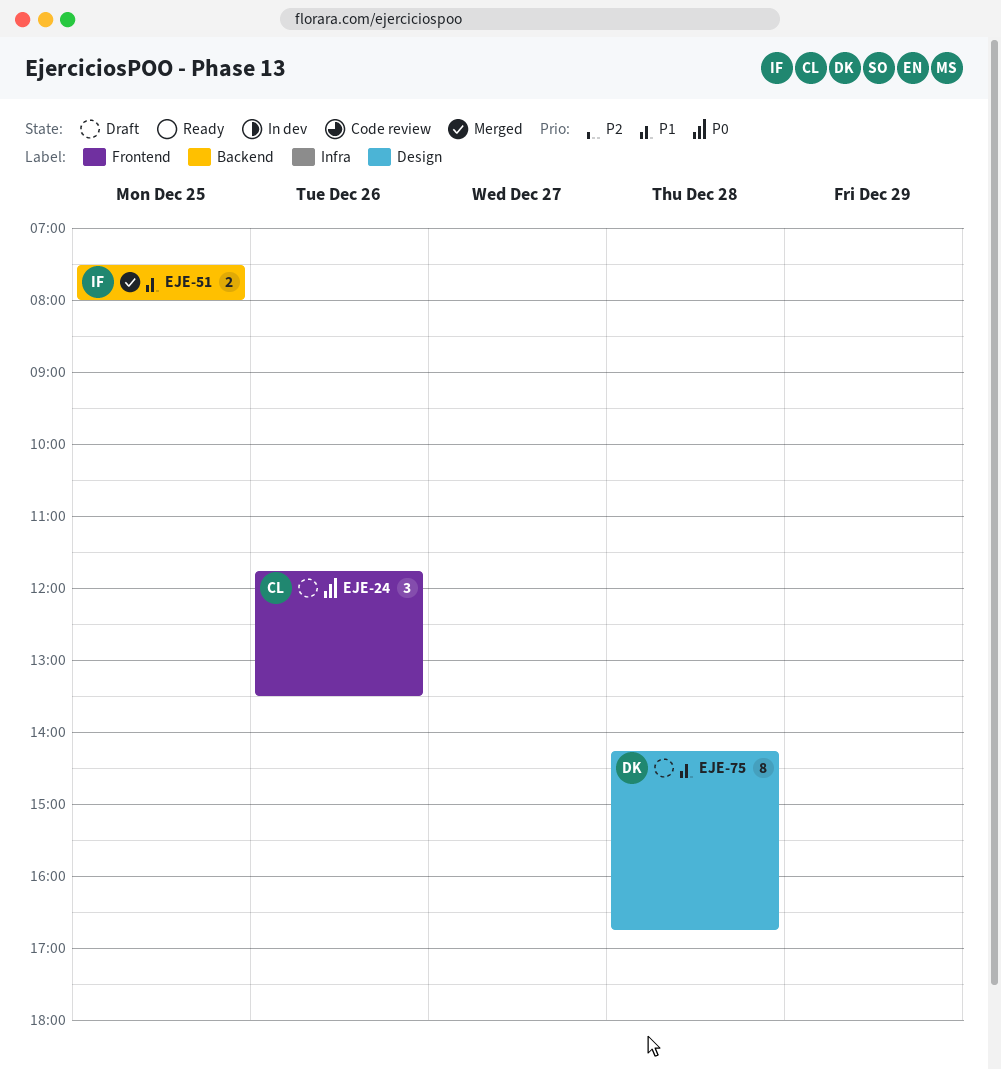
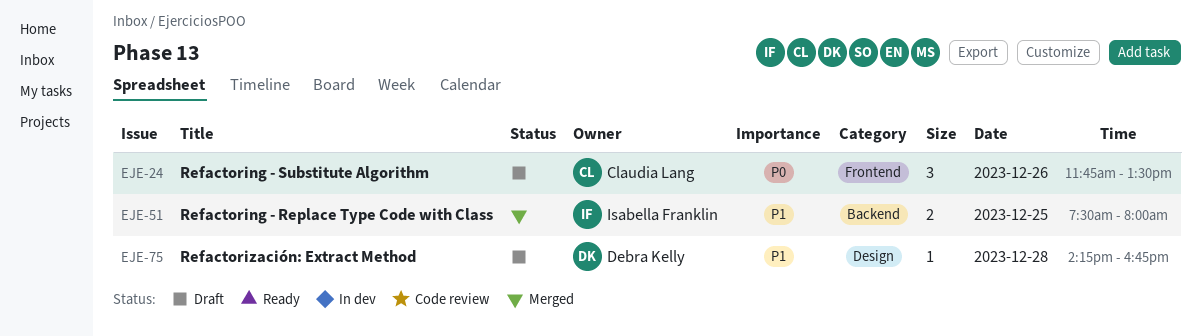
EJE-75, estimate: 8 -> 1

